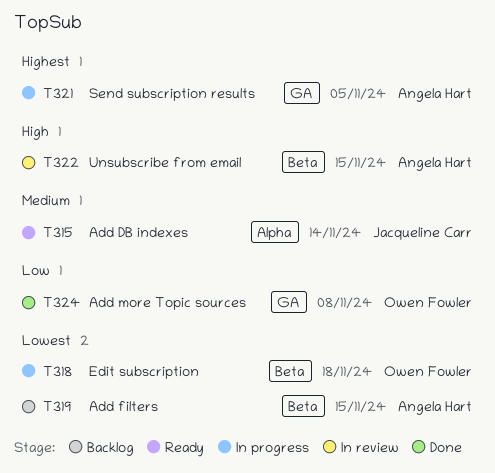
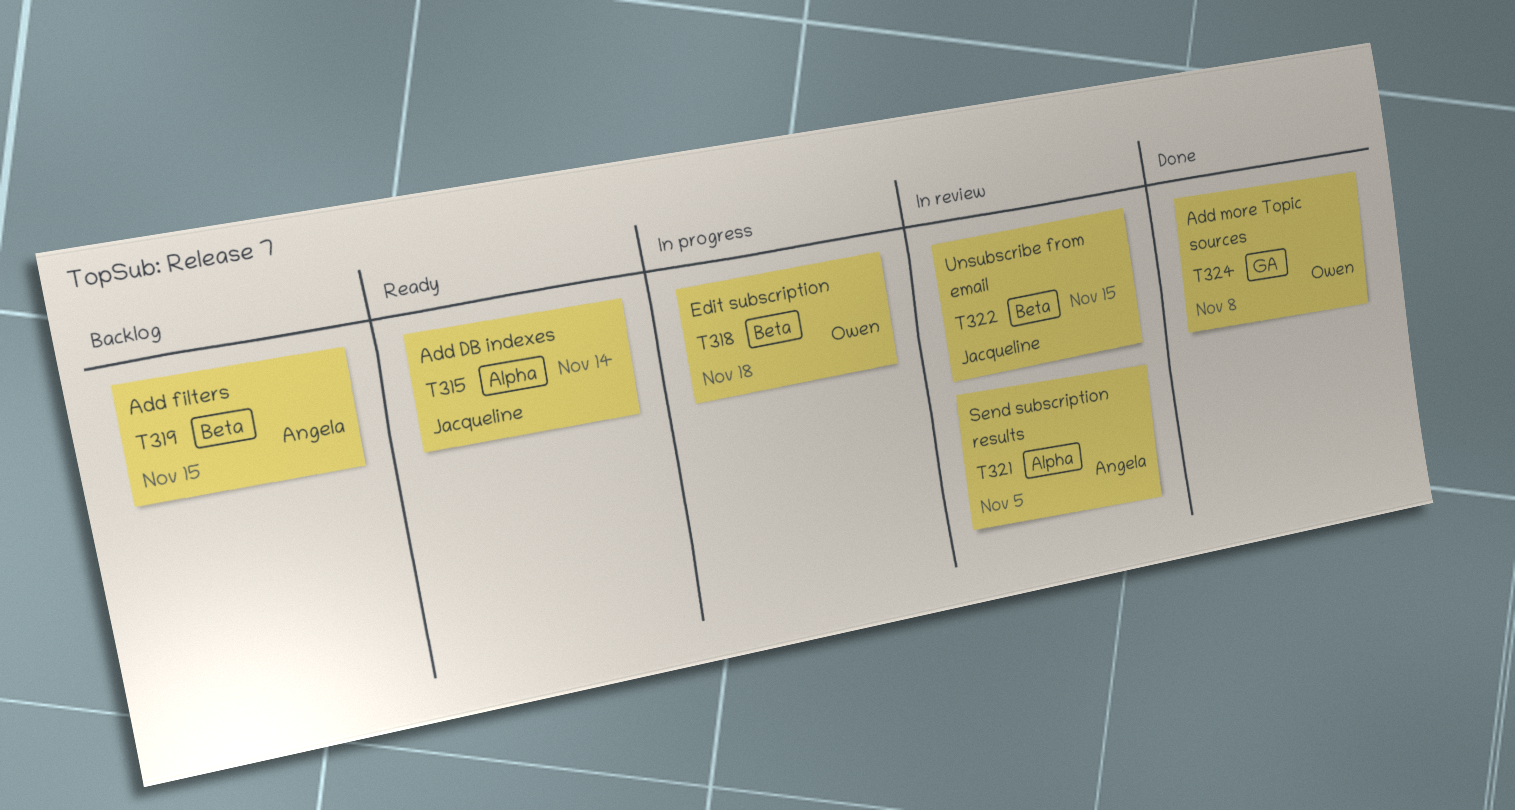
T321, status: In progress -> In review
T321, label: GA -> Alpha
T322, owner: Angela Hart -> Jacqueline Carr

